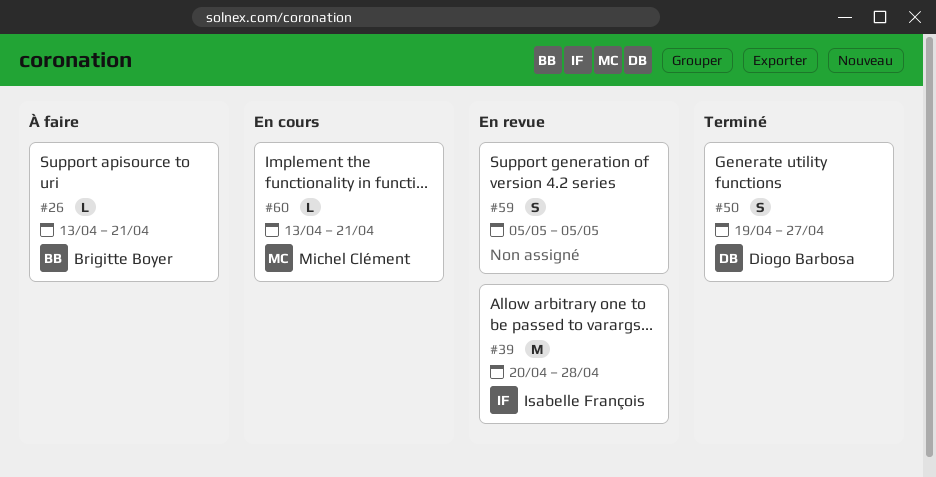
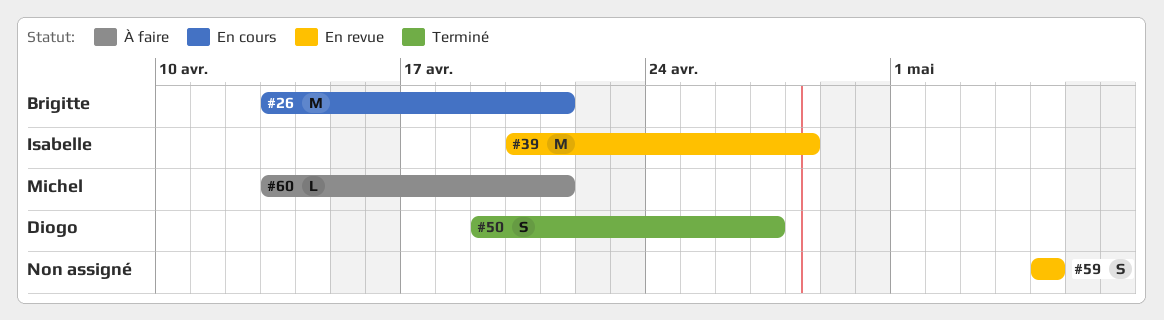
#26, status: À faire -> En cours
#26, estimate: L -> M
#60, status: En cours -> À faire

